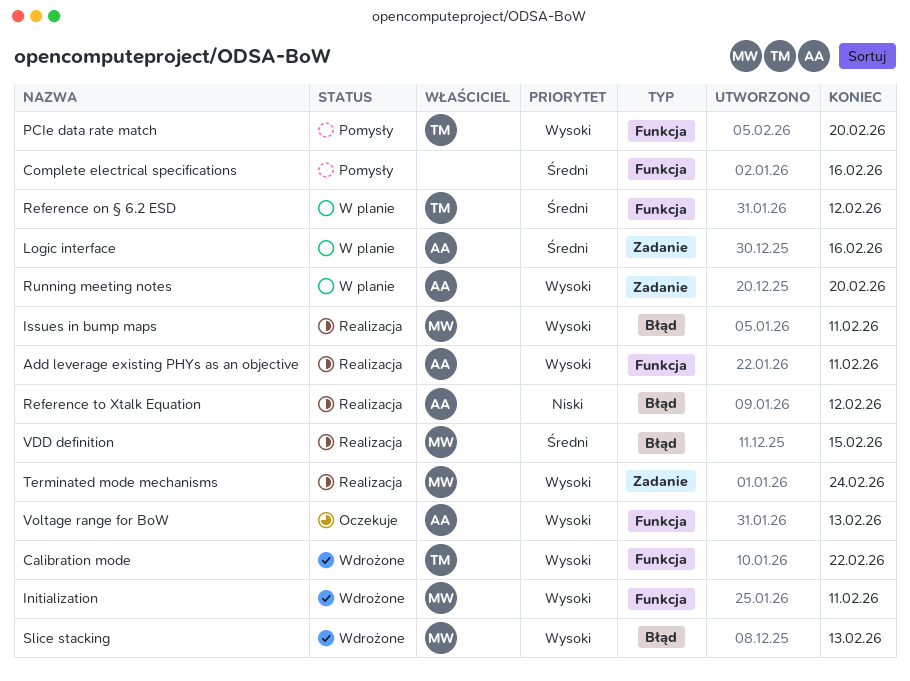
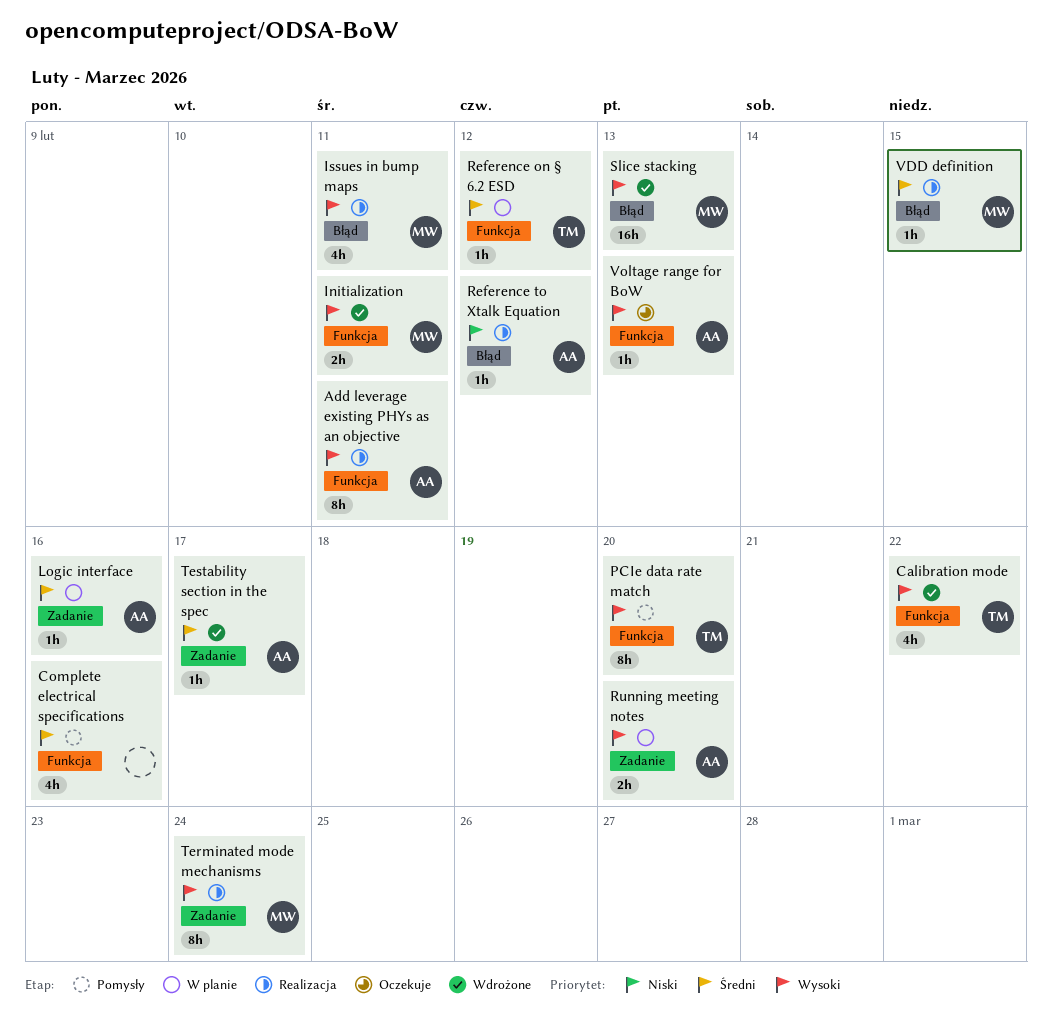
Testability section in the spec: none -> present

